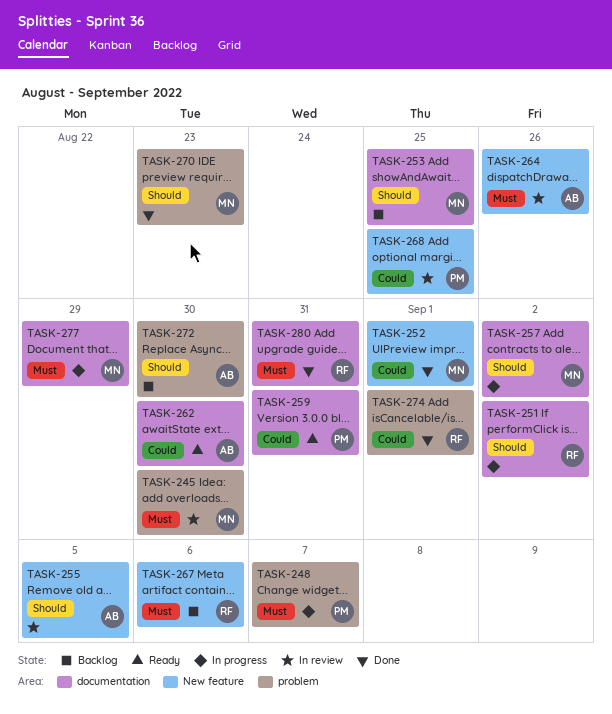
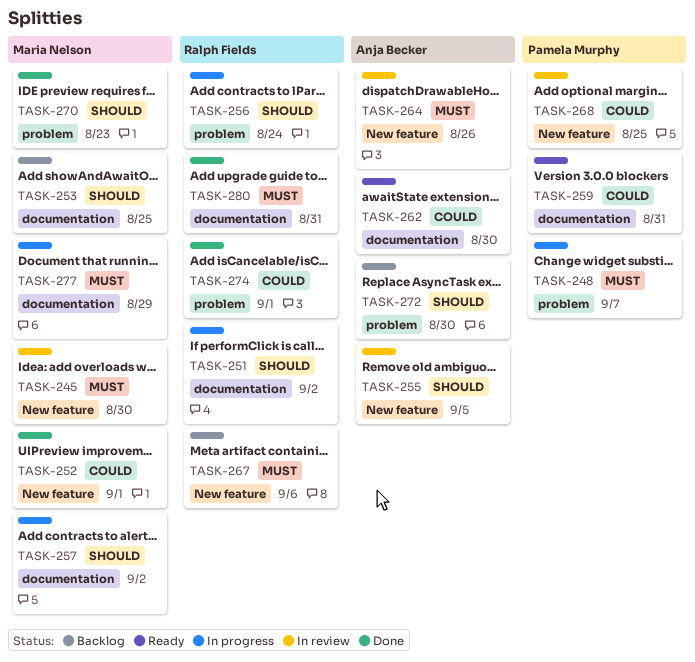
TASK-245, label: problem -> New feature
TASK-256: none -> present

